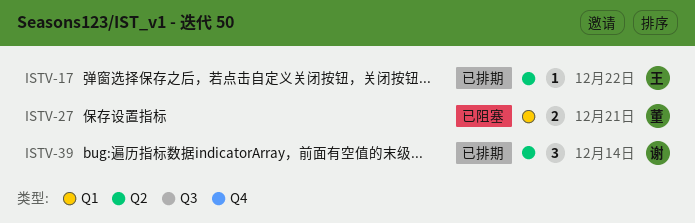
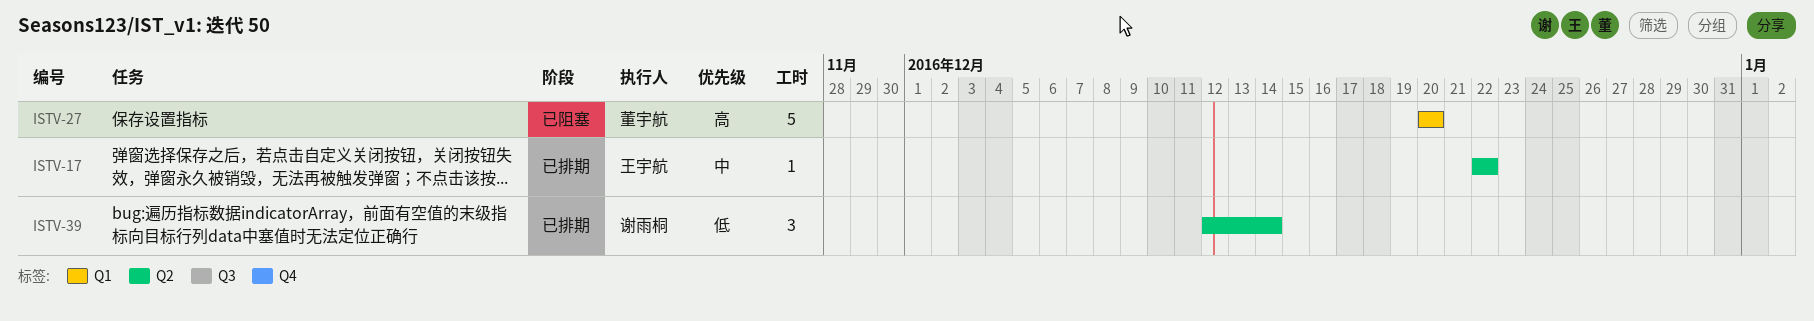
ISTV-27, estimate: 2 -> 5
ISTV-27, due: Dec 21 -> Dec 20

